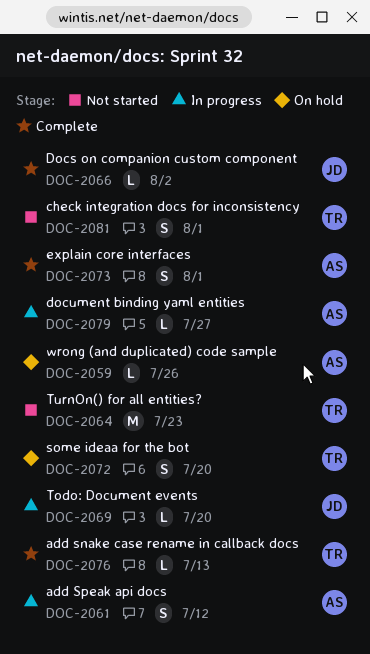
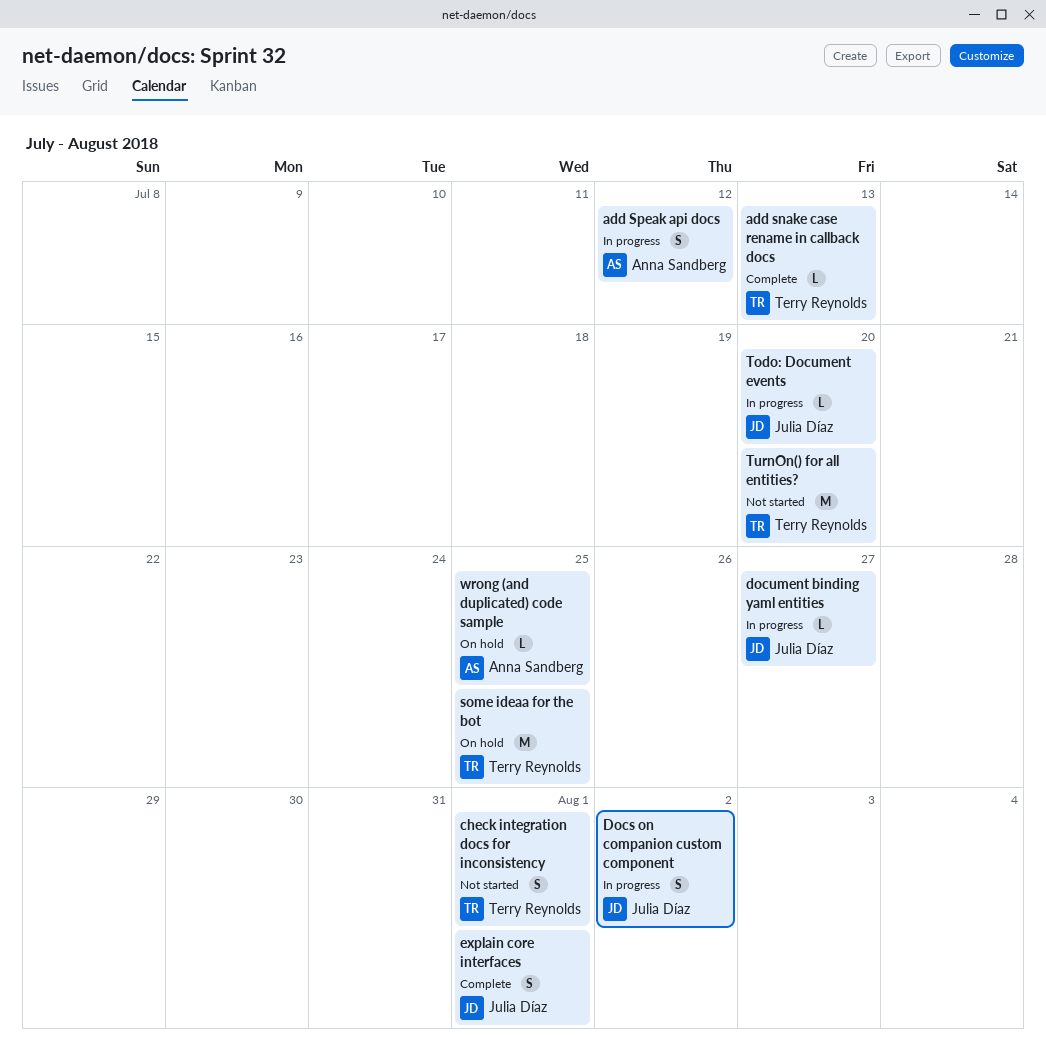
Docs on companion custom component, status: Complete -> In progress
Docs on companion custom component, estimate: L -> S
document binding yaml entities, owner: Anna Sandberg -> Julia Díaz
explain core interfaces, owner: Anna Sandberg -> Julia Díaz
some ideaa for the bot, estimate: S -> M
some ideaa for the bot, due: Jul 20 -> Jul 25
TurnOn() for all entities?, due: Jul 23 -> Jul 20
wrong (and duplicated) code sample, due: Jul 26 -> Jul 25

